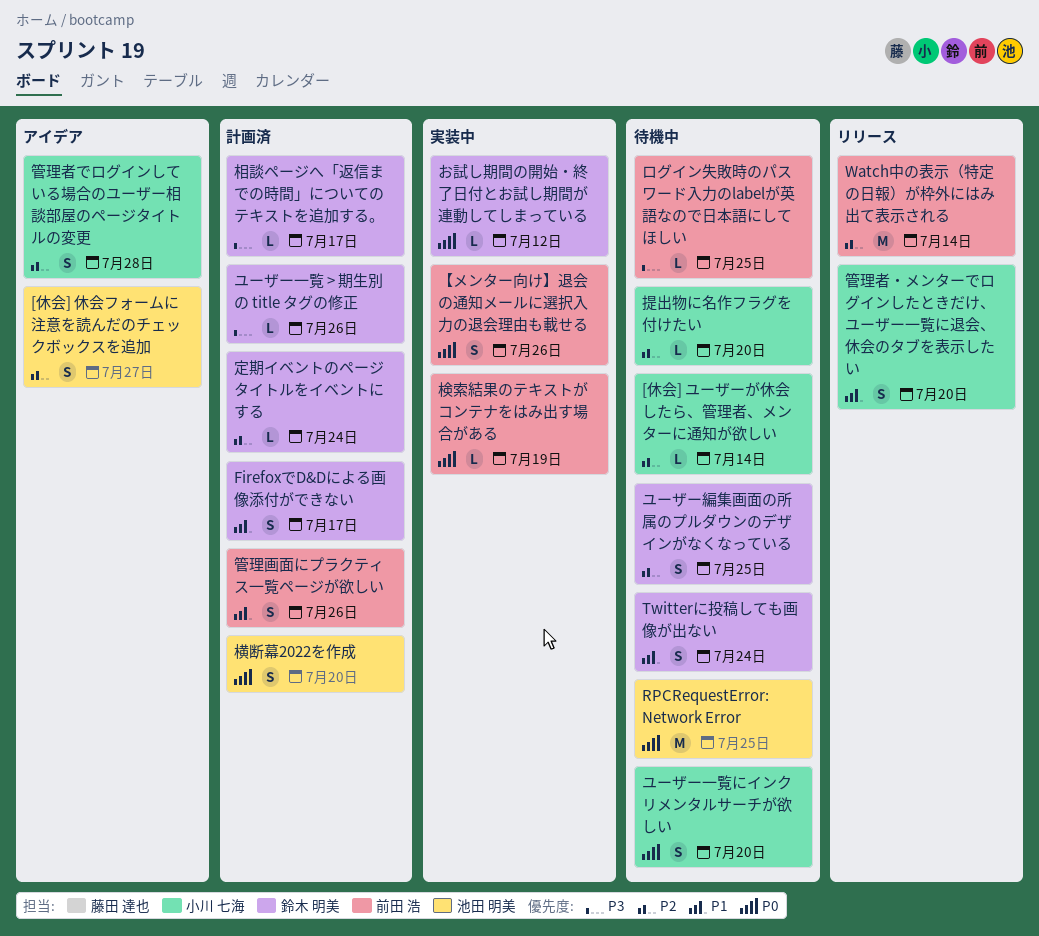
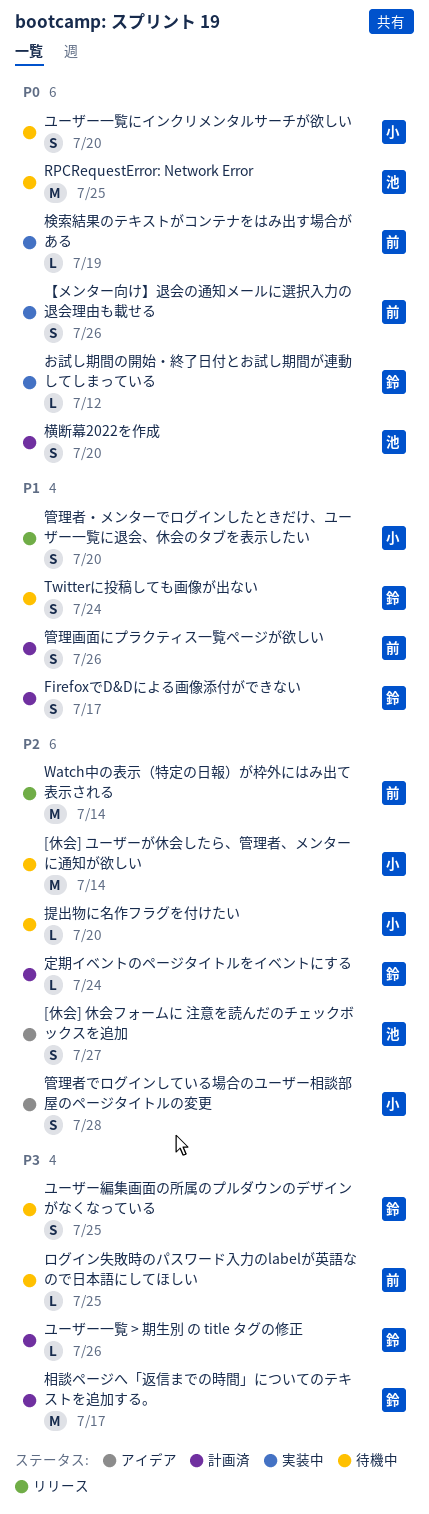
[休会] ユーザーが休会したら、管理者、メンターに通知が欲しい, estimate: L -> M
ユーザー編集画面の所属のプルダウンのデザインがなくなっている, priority: P2 -> P3
相談ページへ「返信までの時間」についてのテキストを追加する。, estimate: L -> M

